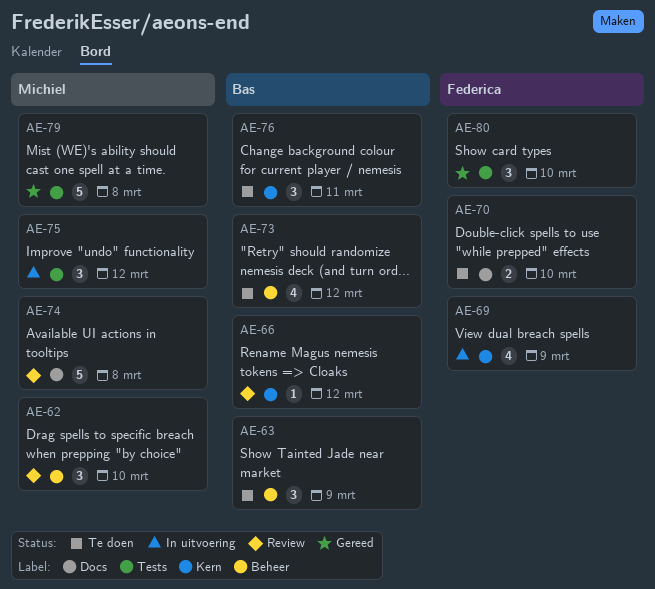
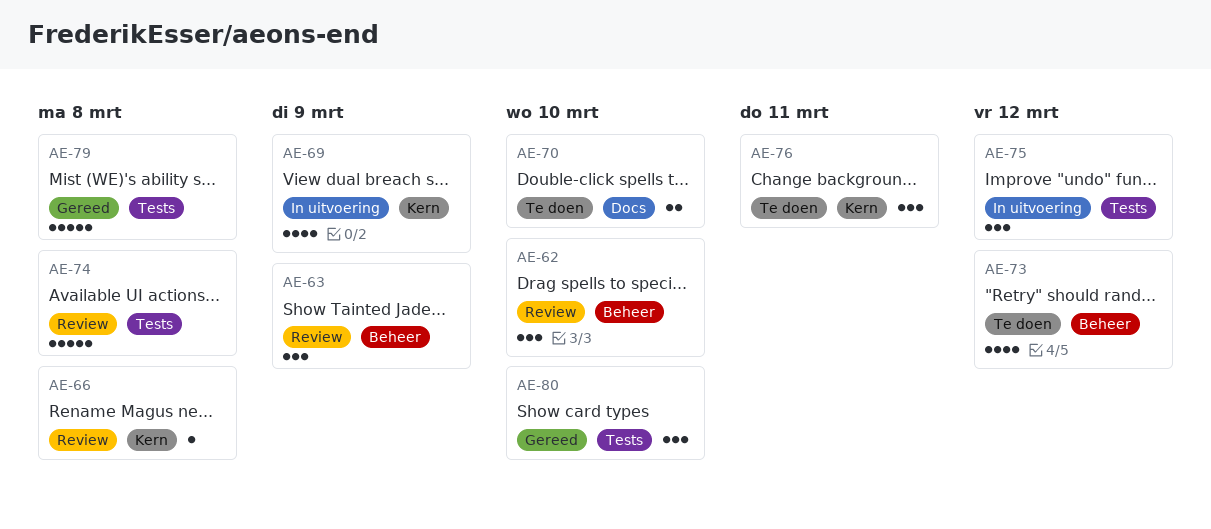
AE-63, status: Te doen -> Review
AE-66, due: Mar 12 -> Mar 8
AE-74, label: Docs -> Tests

